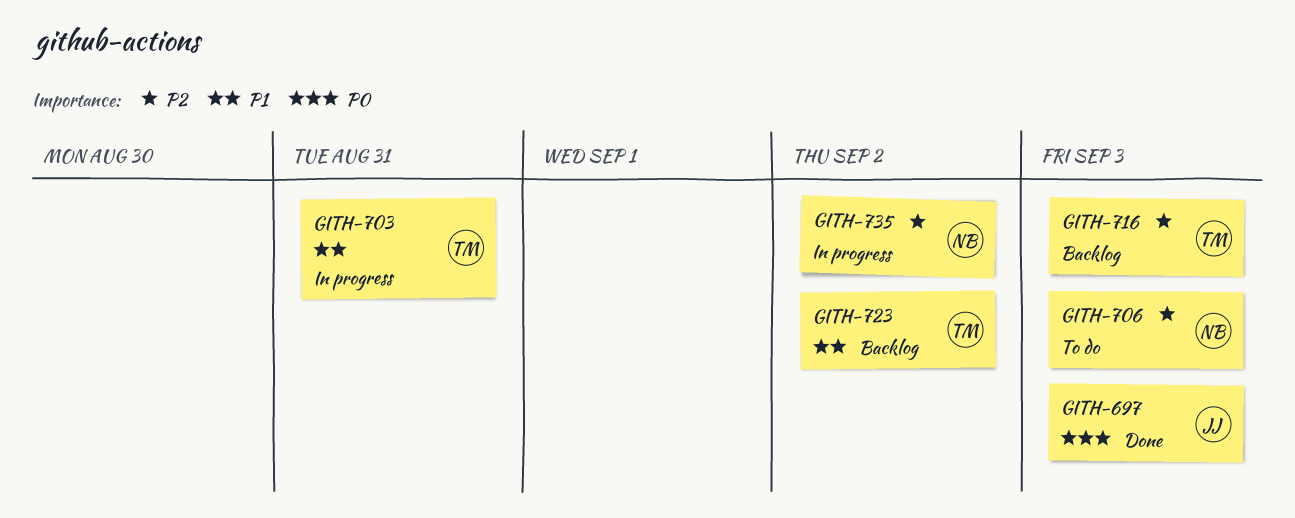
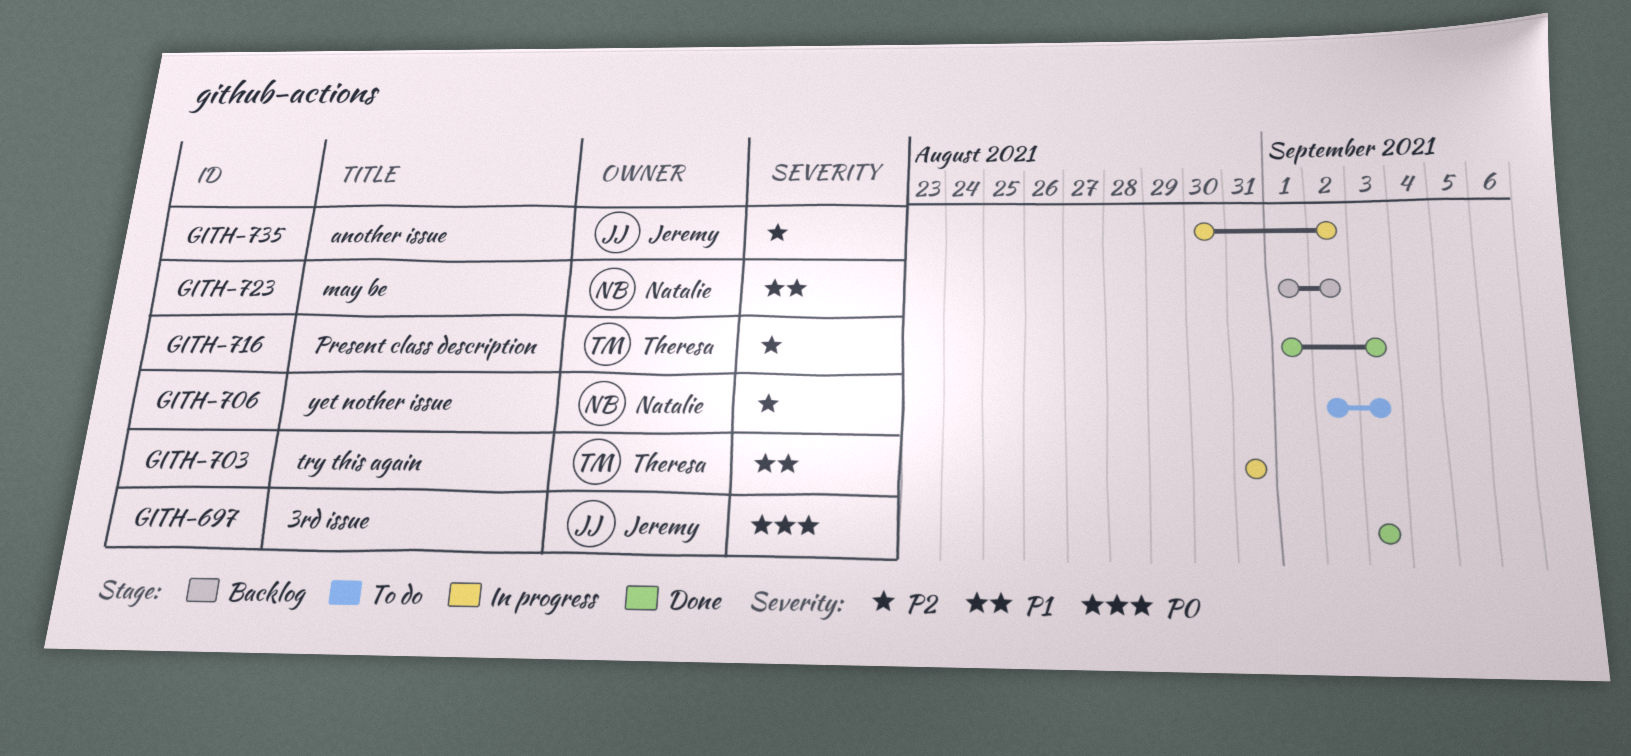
GITH-716, status: Backlog -> Done
GITH-723, owner: Theresa -> Natalie
GITH-735, owner: Natalie -> Jeremy

